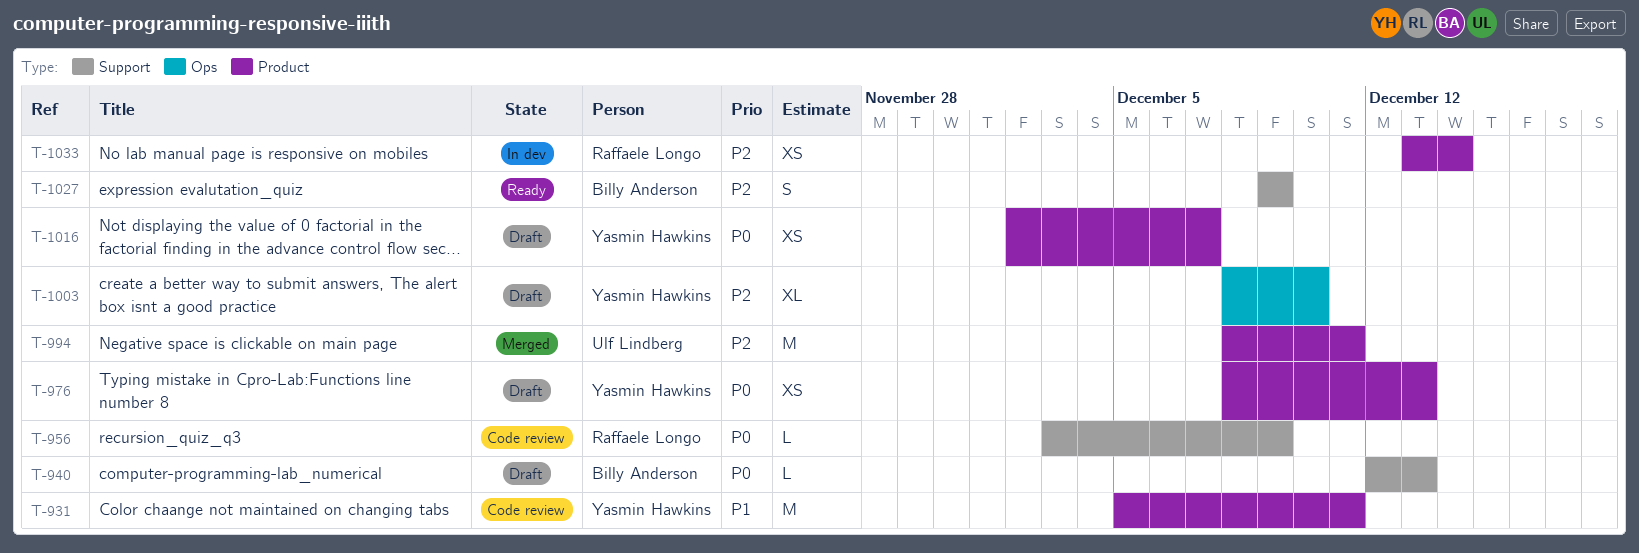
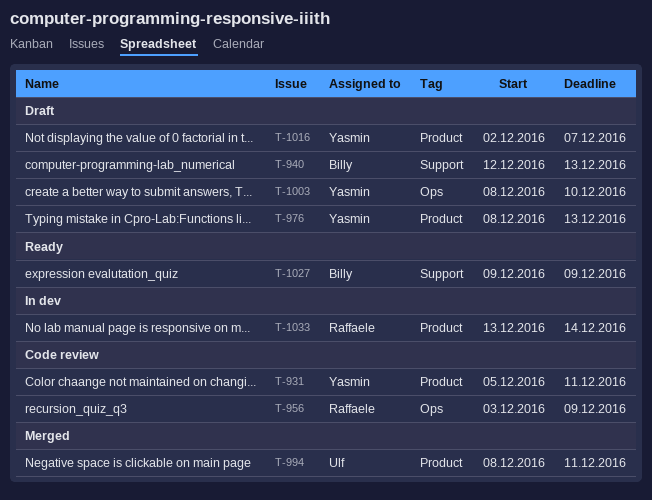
T-956, label: Support -> Ops

